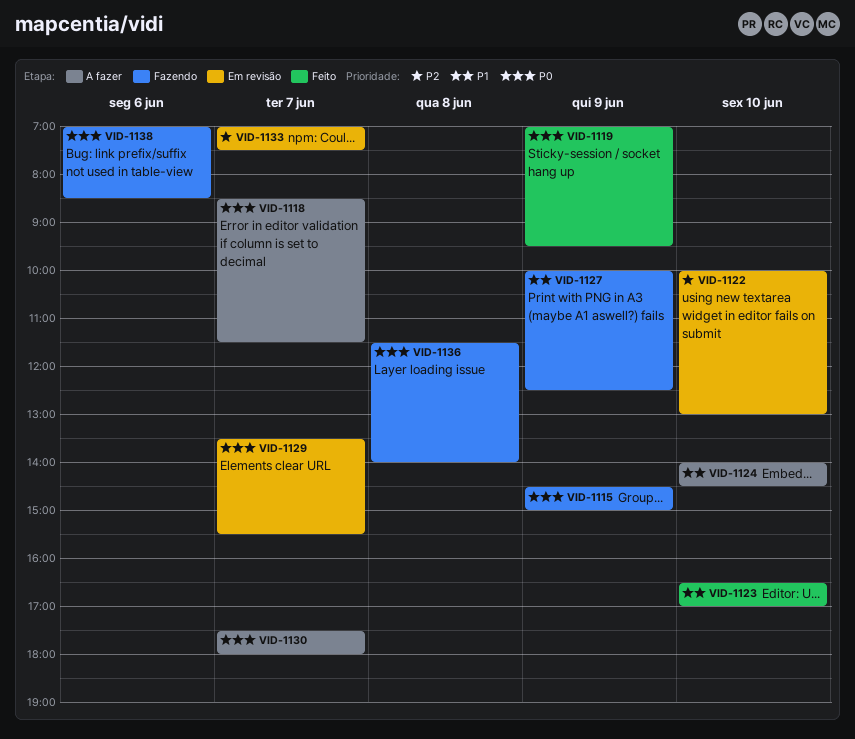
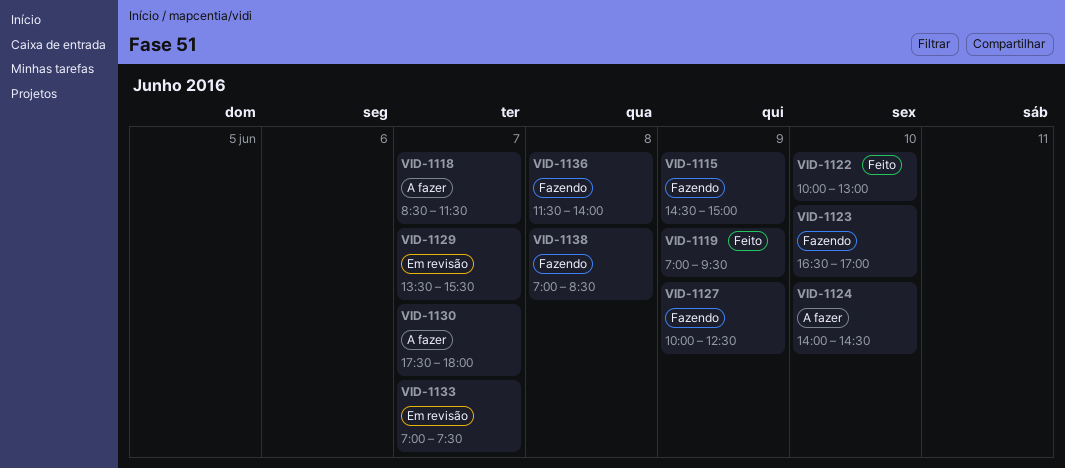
VID-1122, status: Em revisão -> Feito
VID-1123, status: Feito -> Fazendo
VID-1138, day: Jun 6 -> Jun 8

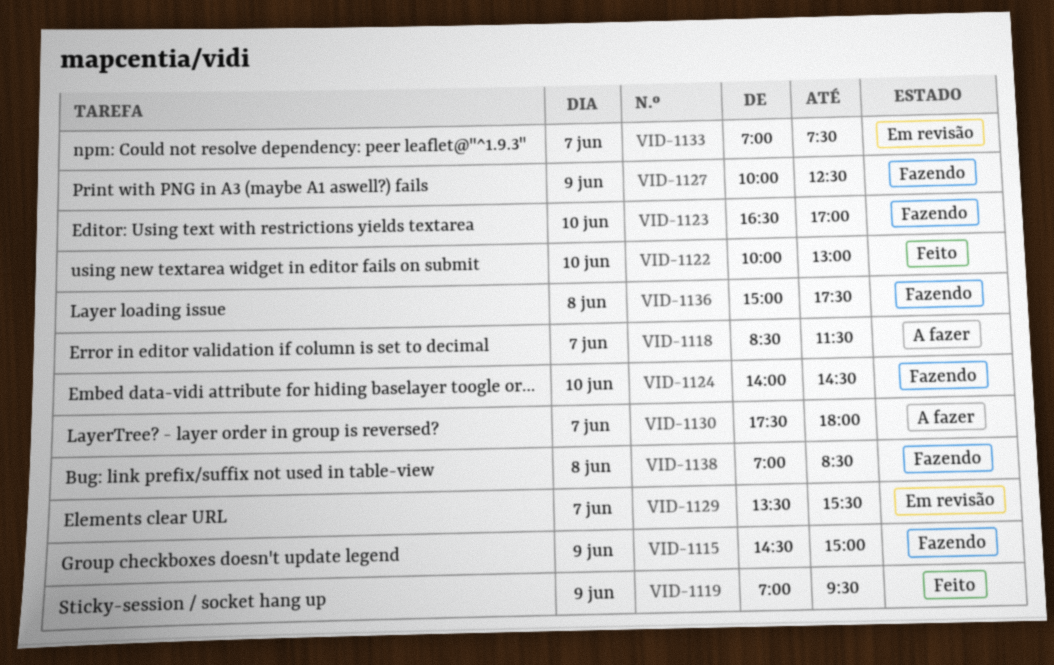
VID-1124, status: A fazer -> Fazendo
VID-1136, begins: 11:30 -> 15:00
VID-1136, ends: 14:00 -> 17:30

